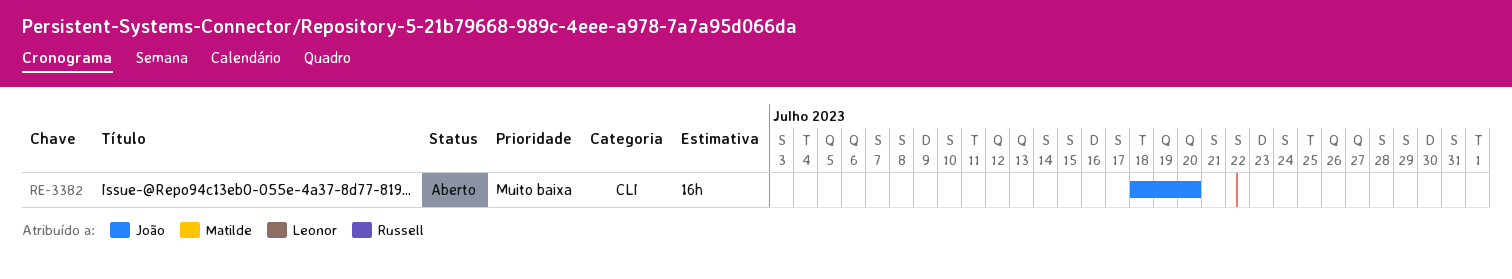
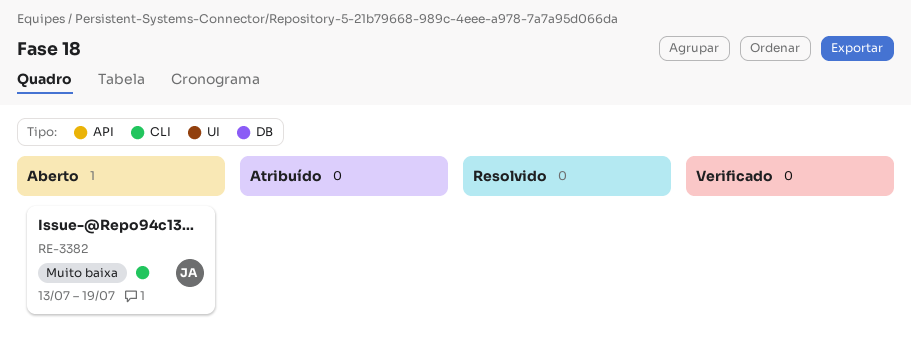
RE-3382, start: Jul 18 -> Jul 13
RE-3382, due: Jul 20 -> Jul 19

